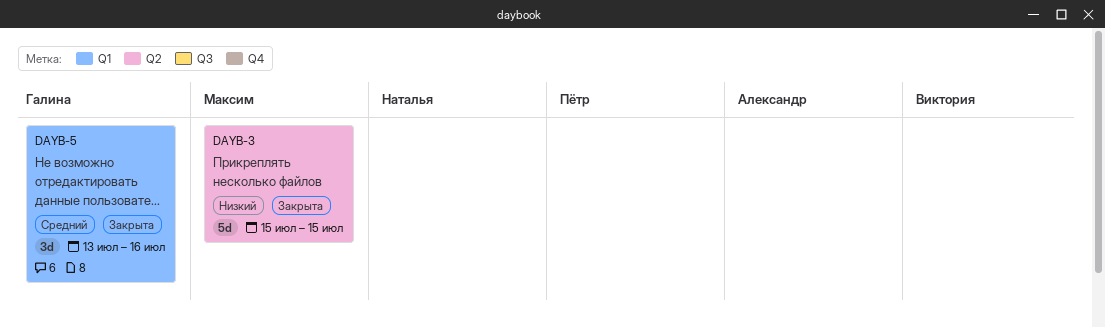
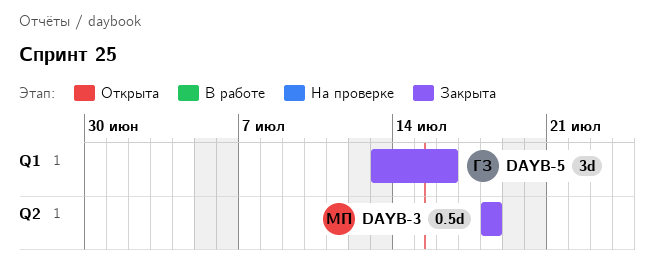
DAYB-3, estimate: 5d -> 0.5d
DAYB-3, start: Jul 15 -> Jul 18
DAYB-3, due: Jul 15 -> Jul 18

